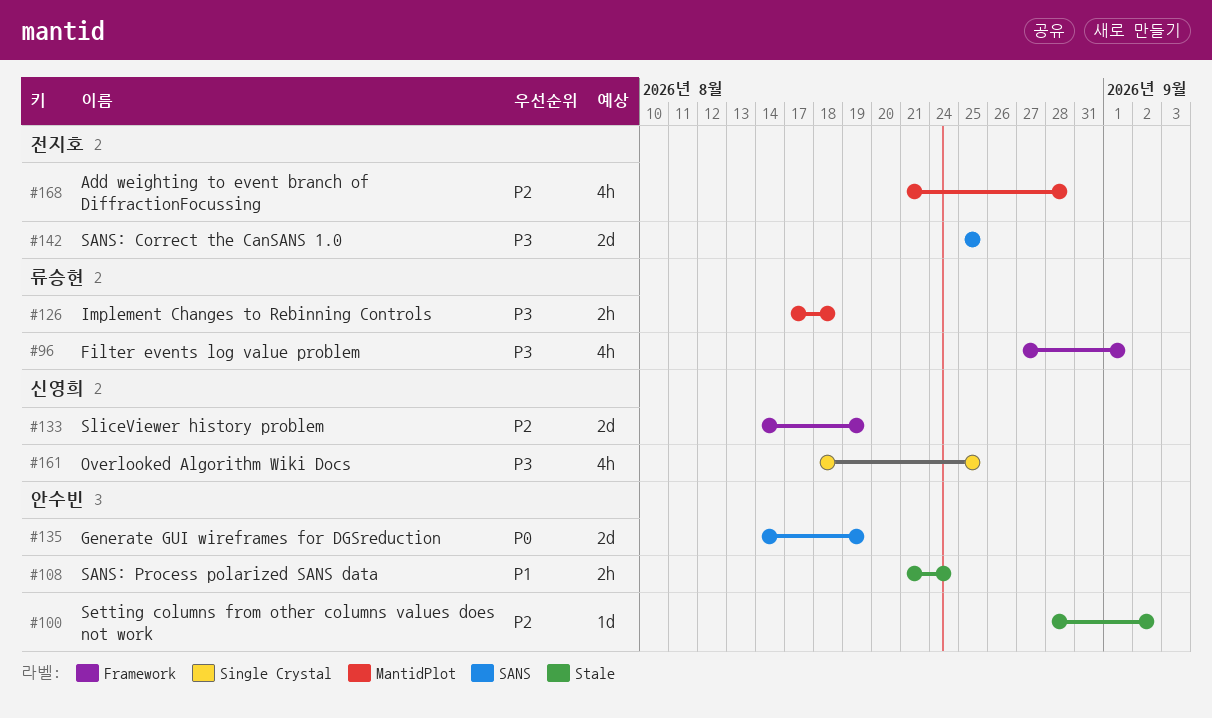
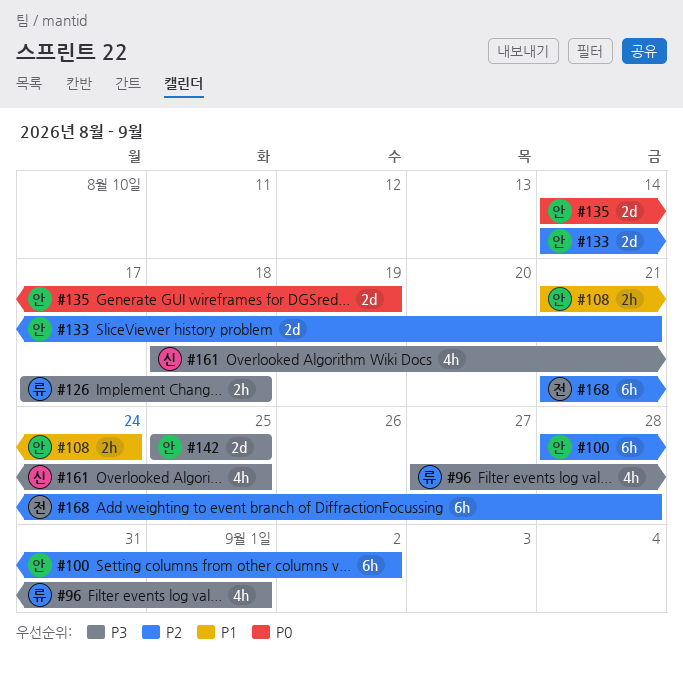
#100, estimate: 1d -> 6h
#133, owner: 신영희 -> 안수빈
#133, due: Aug 19 -> Aug 21
#142, owner: 전지호 -> 안수빈
#168, estimate: 4h -> 6h

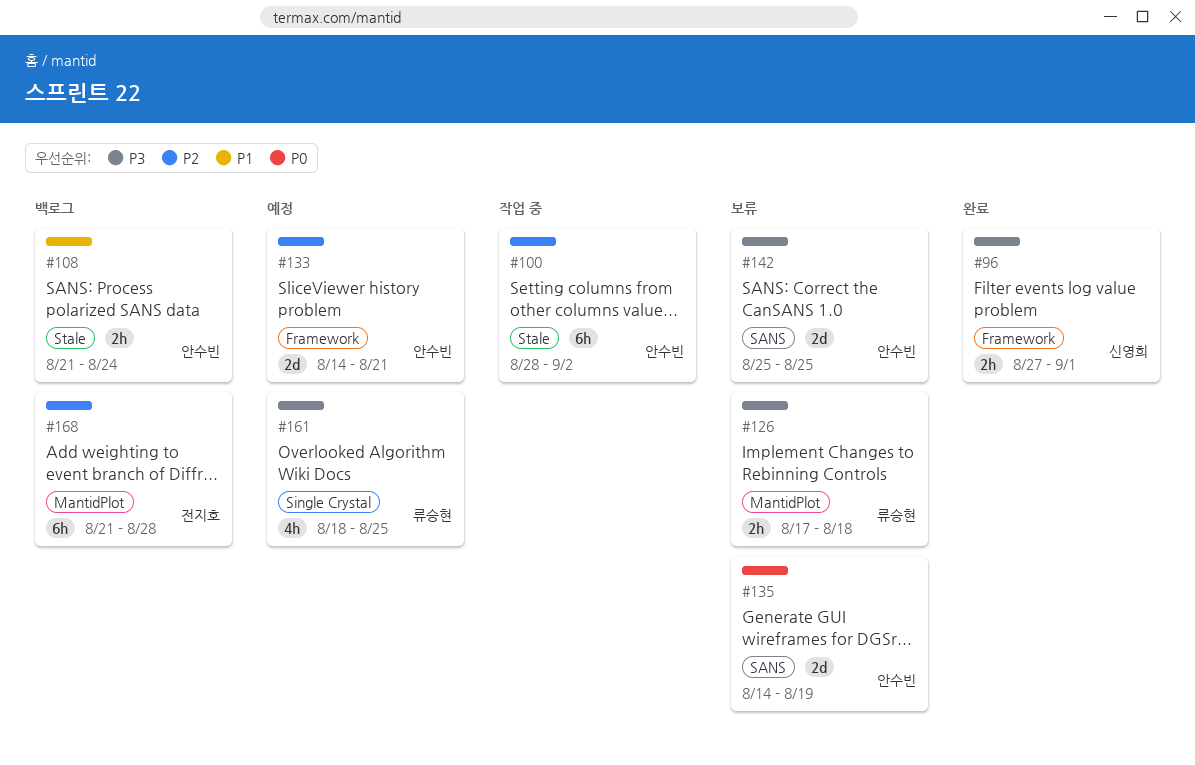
#96, owner: 류승현 -> 신영희
#96, estimate: 4h -> 2h
#161, owner: 신영희 -> 류승현

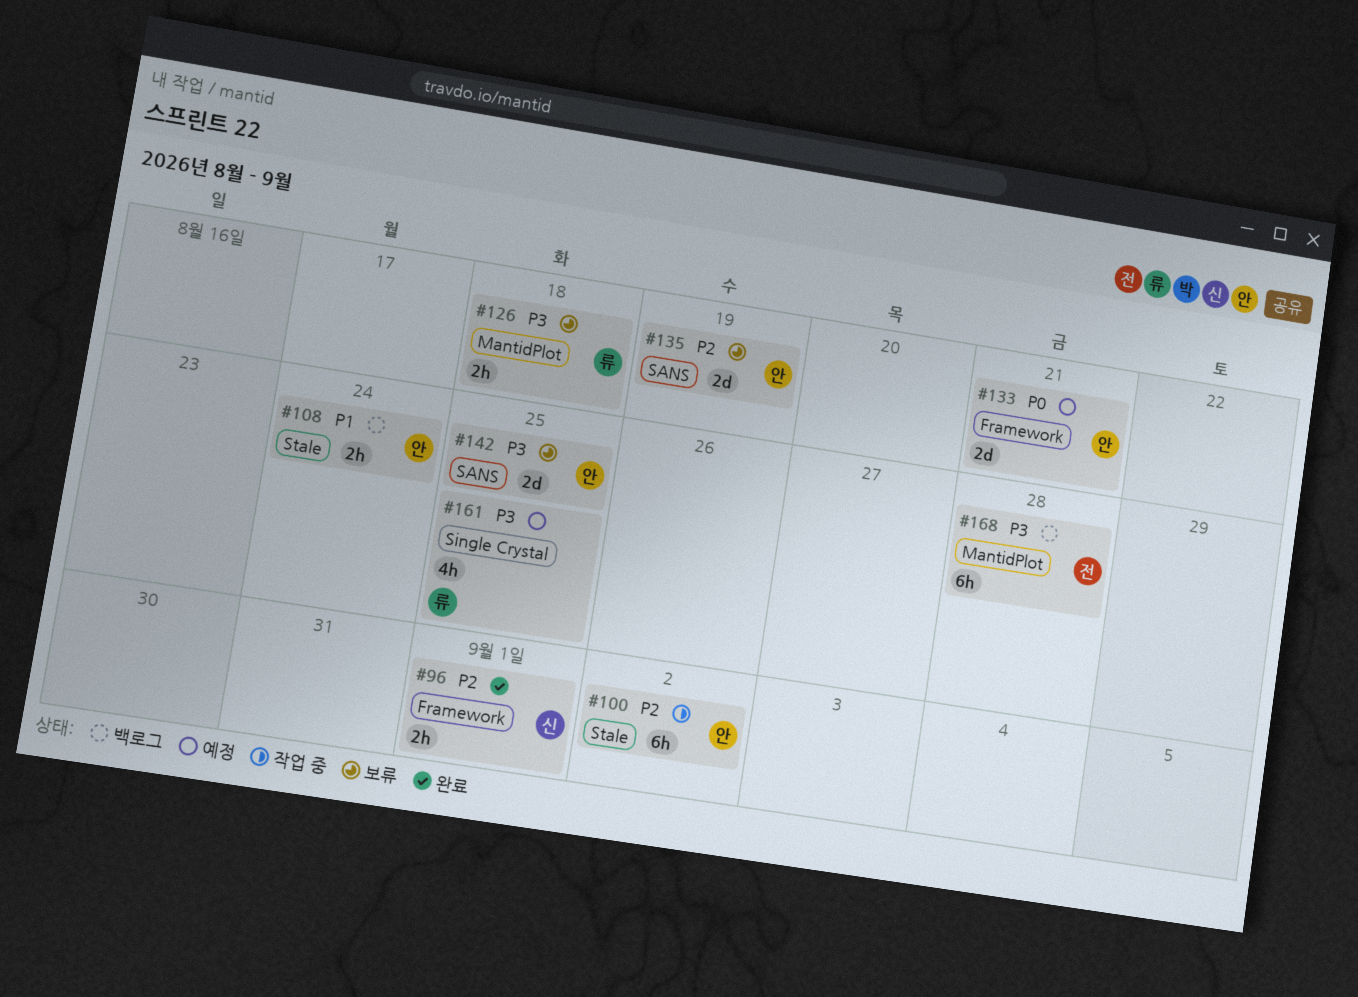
#96, priority: P3 -> P2
#133, priority: P2 -> P0
#135, priority: P0 -> P2
#168, priority: P2 -> P3

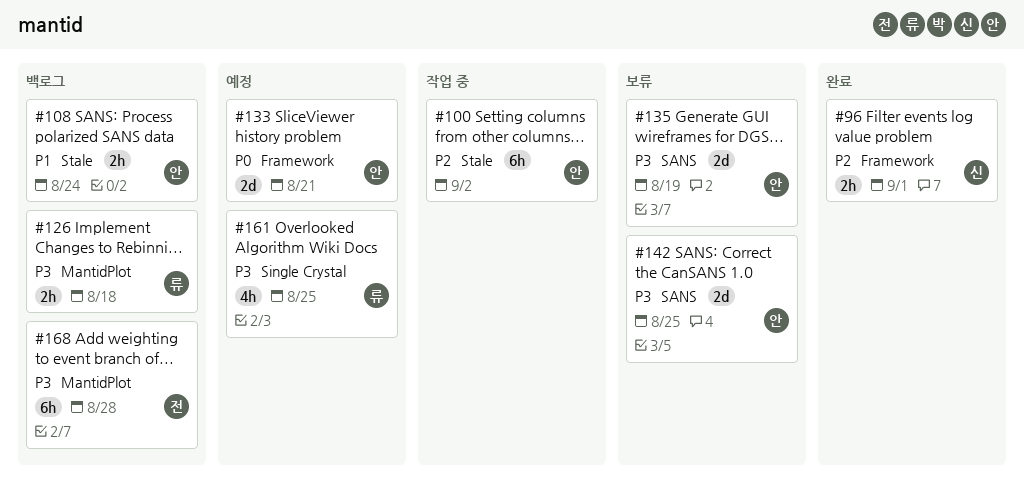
#126, status: 보류 -> 백로그
#135, priority: P2 -> P3

